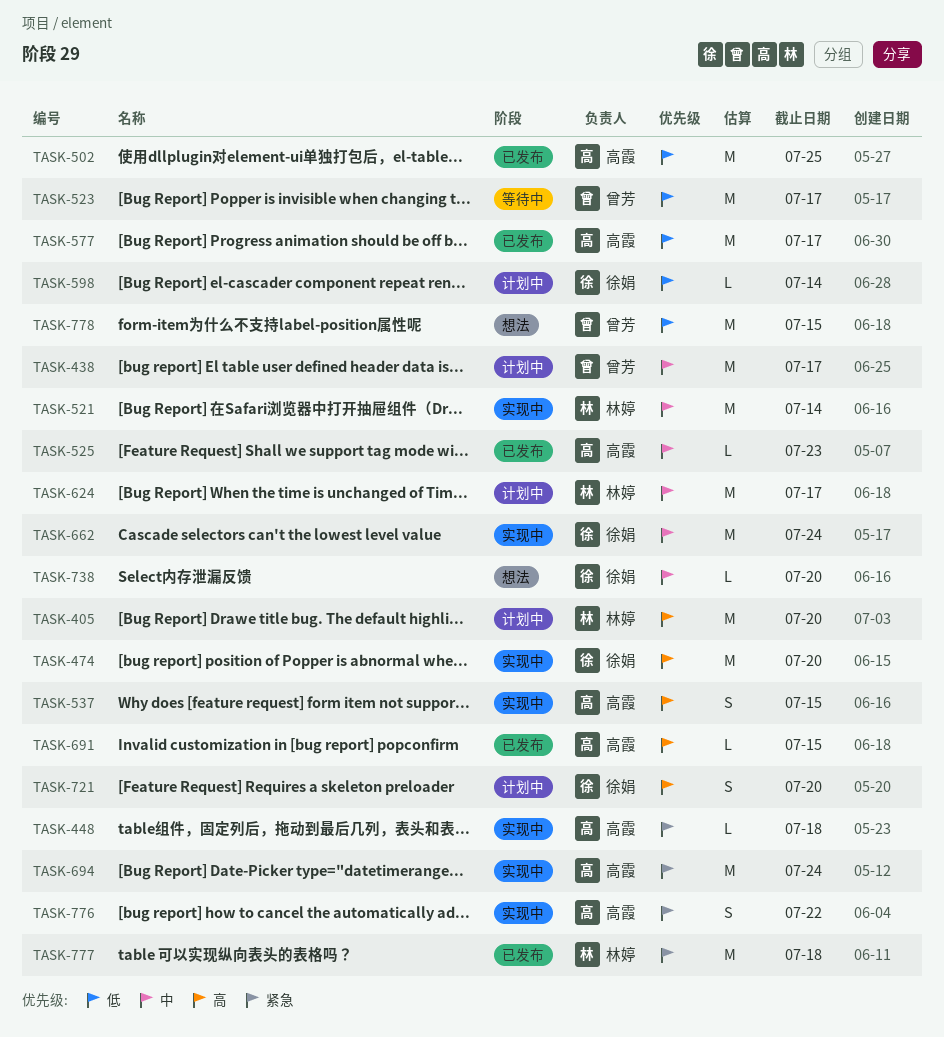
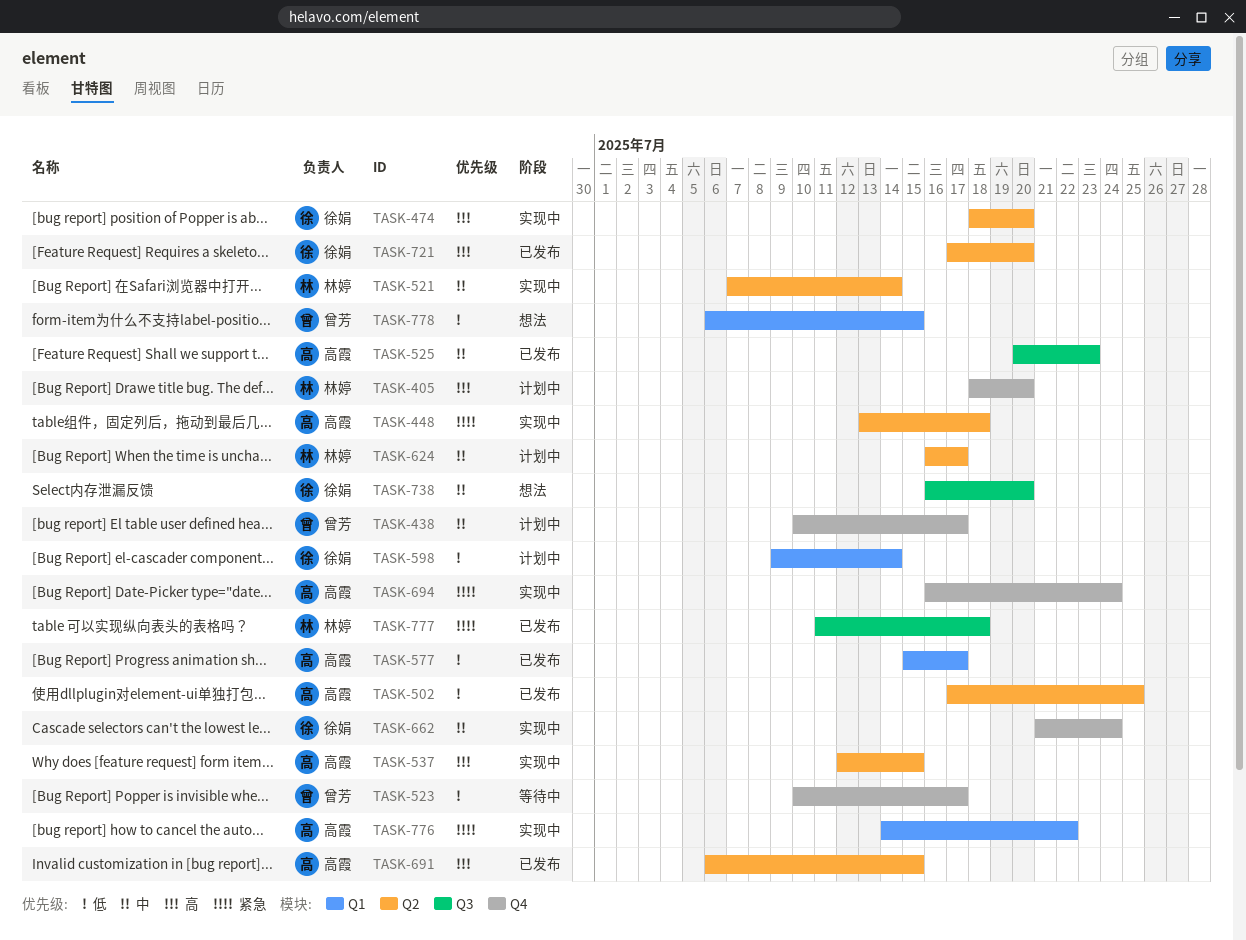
TASK-721, status: 计划中 -> 已发布

